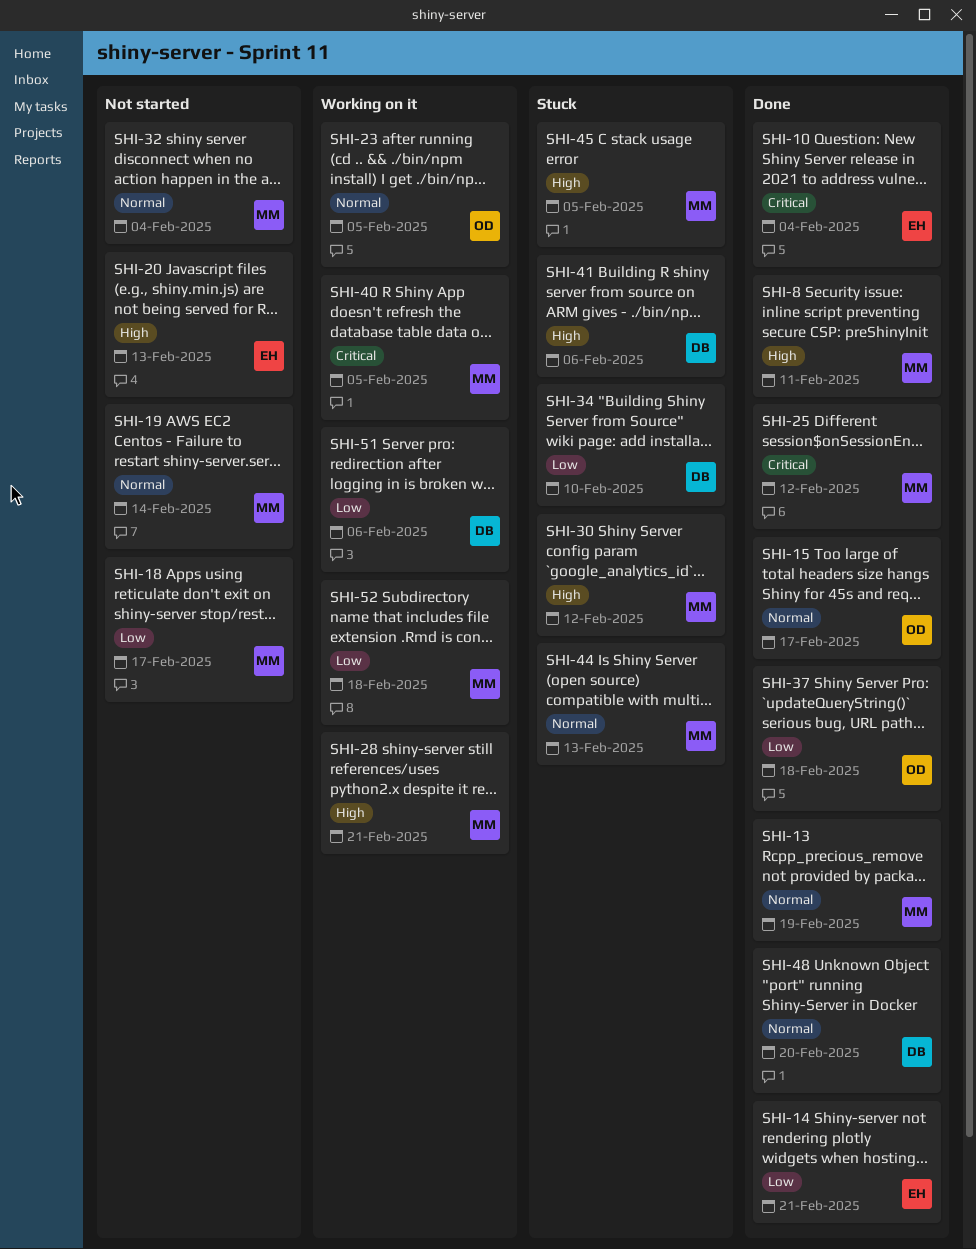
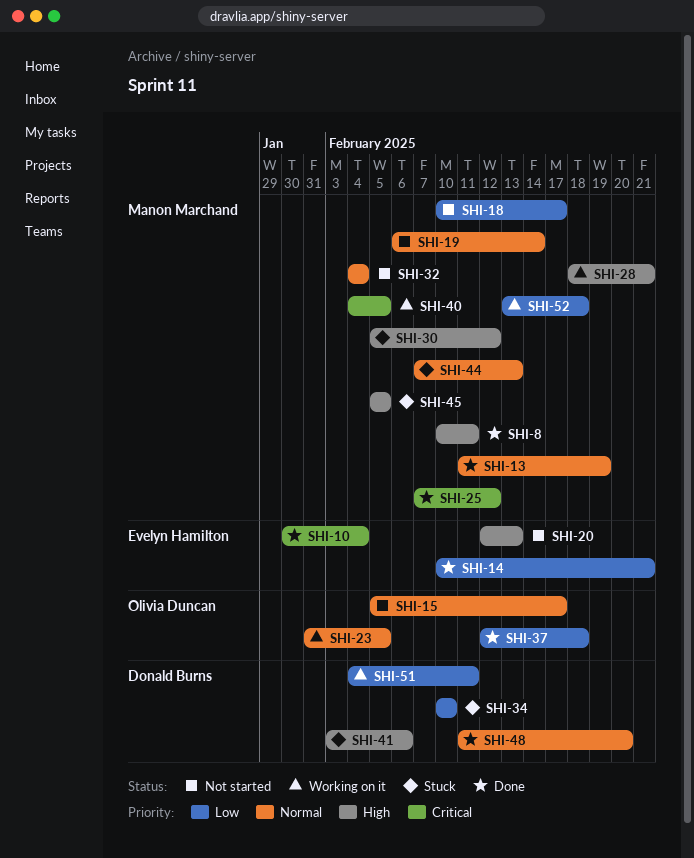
SHI-15, status: Done -> Not started
SHI-51, due: Feb 6 -> Feb 11

